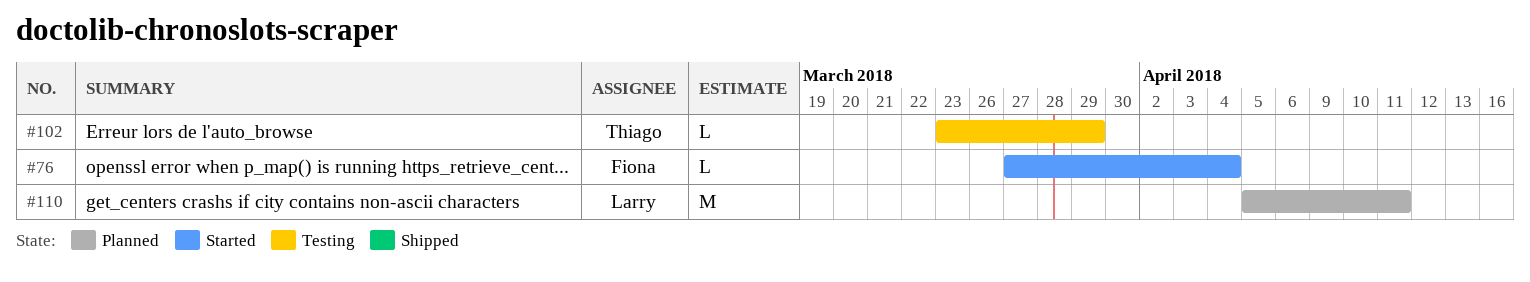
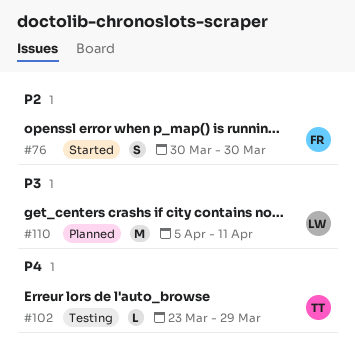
#76, estimate: L -> S
#76, start: Mar 27 -> Mar 30
#76, due: Apr 4 -> Mar 30

